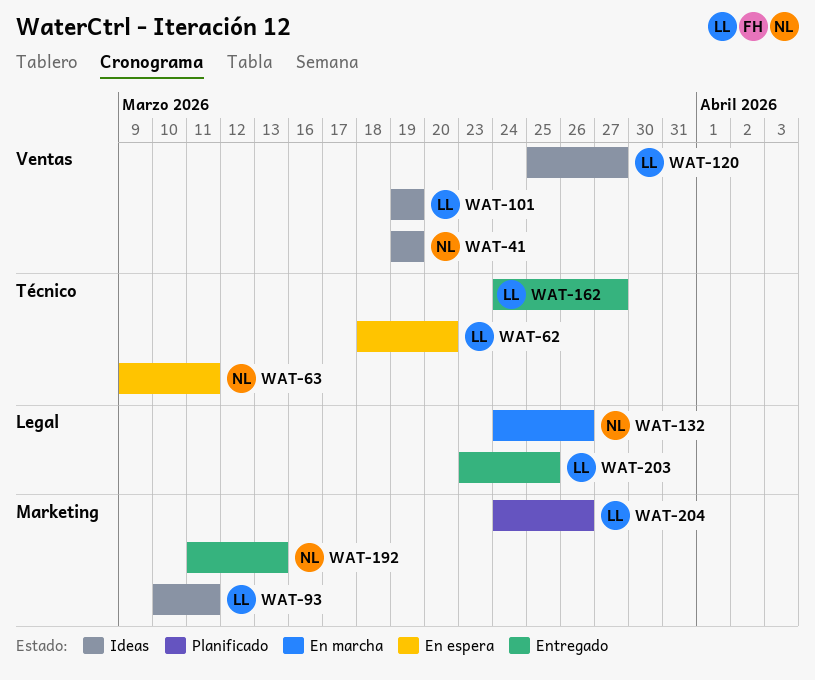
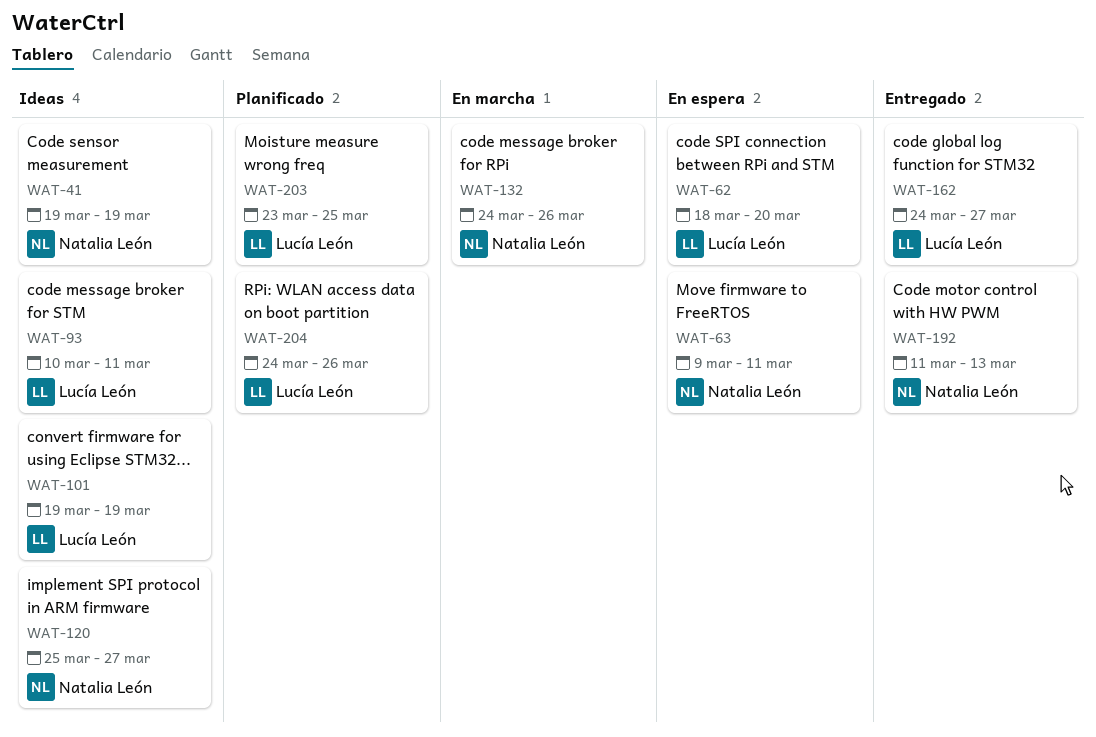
WAT-120, owner: Lucía León -> Natalia León
WAT-203, status: Entregado -> Planificado

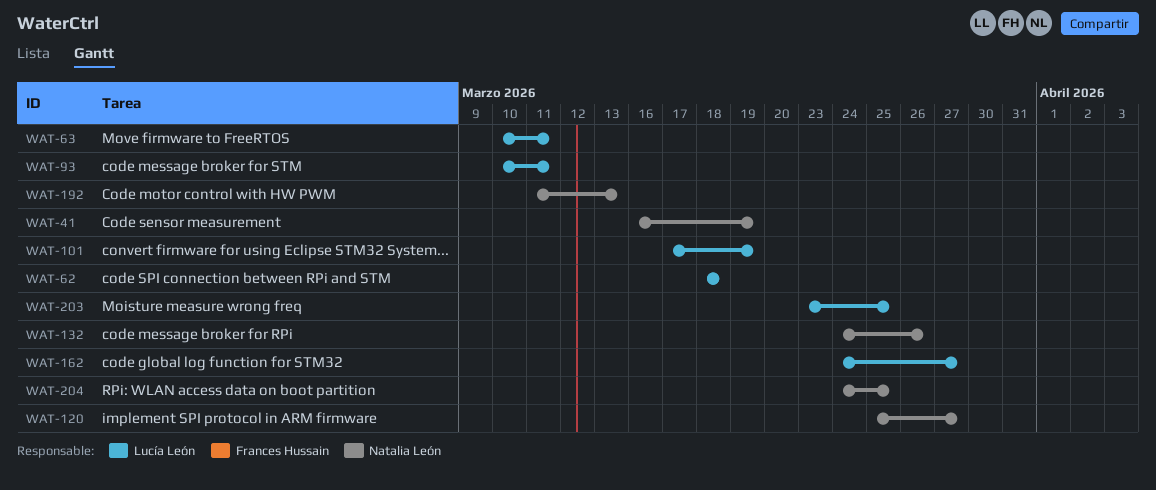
WAT-41, start: Mar 19 -> Mar 16
WAT-62, due: Mar 20 -> Mar 18
WAT-63, owner: Natalia León -> Lucía León
WAT-63, start: Mar 9 -> Mar 10
WAT-101, start: Mar 19 -> Mar 17
WAT-204, owner: Lucía León -> Natalia León
WAT-204, due: Mar 26 -> Mar 25

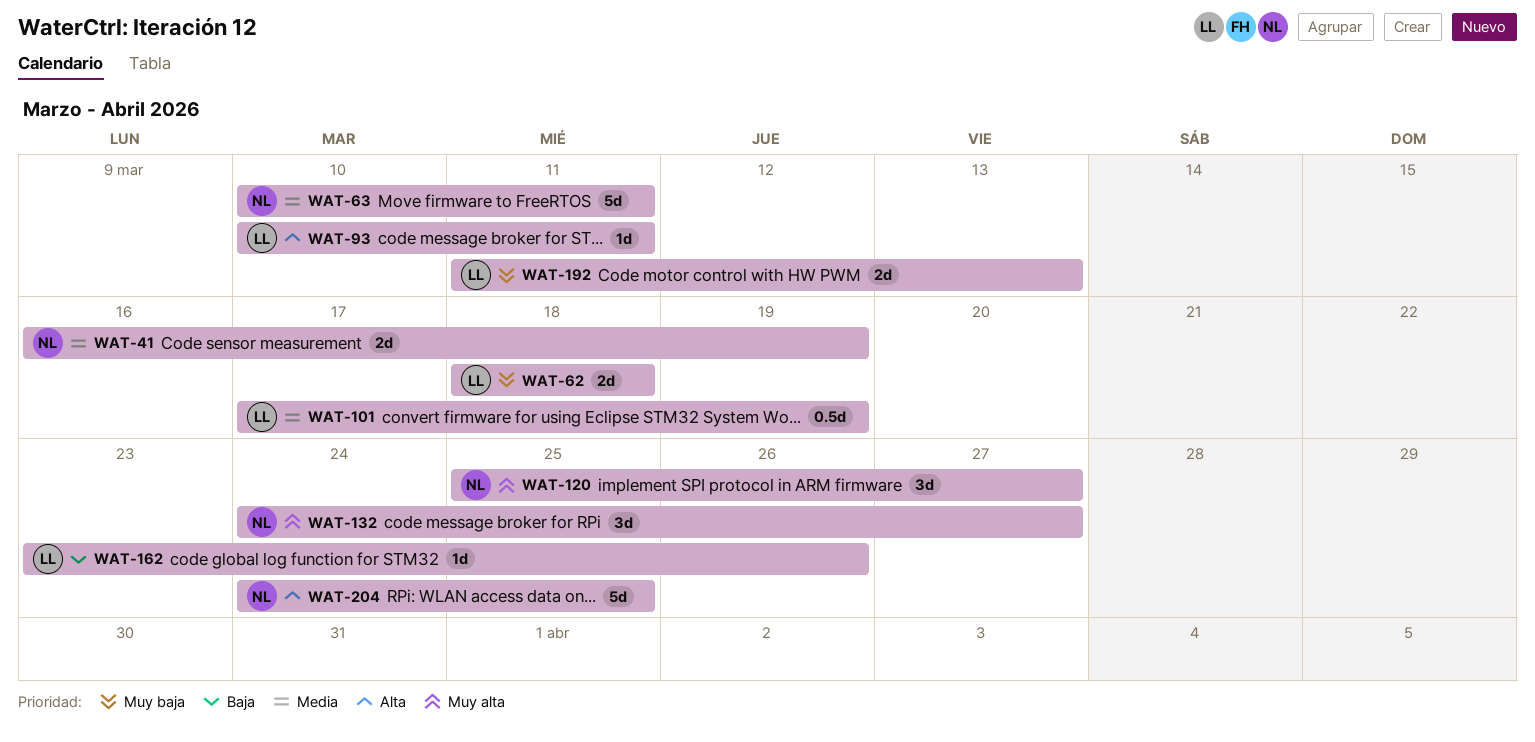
WAT-63, owner: Lucía León -> Natalia León
WAT-132, due: Mar 26 -> Mar 27
WAT-162, start: Mar 24 -> Mar 23
WAT-162, due: Mar 27 -> Mar 26
WAT-192, owner: Natalia León -> Lucía León
WAT-203: present -> none

